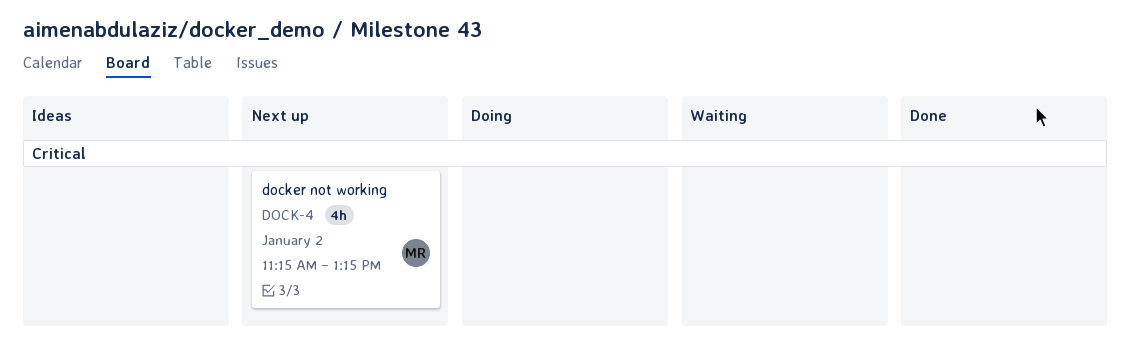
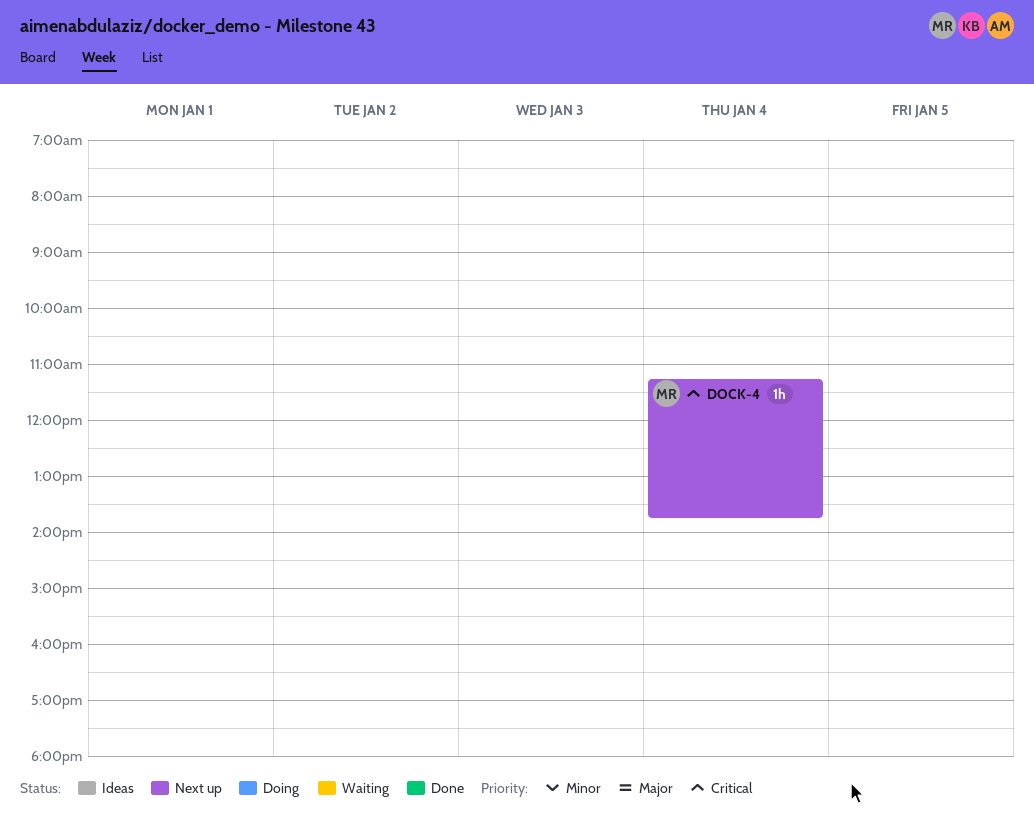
DOCK-4, estimate: 4h -> 1h
DOCK-4, day: Jan 2 -> Jan 4
DOCK-4, ends: 13:15 -> 13:45

